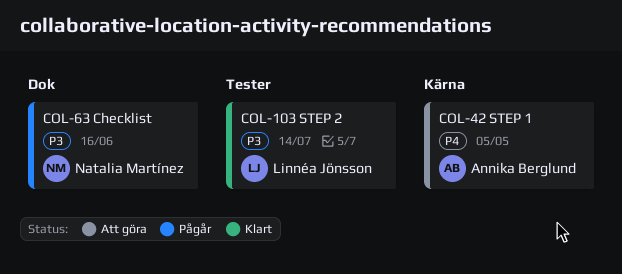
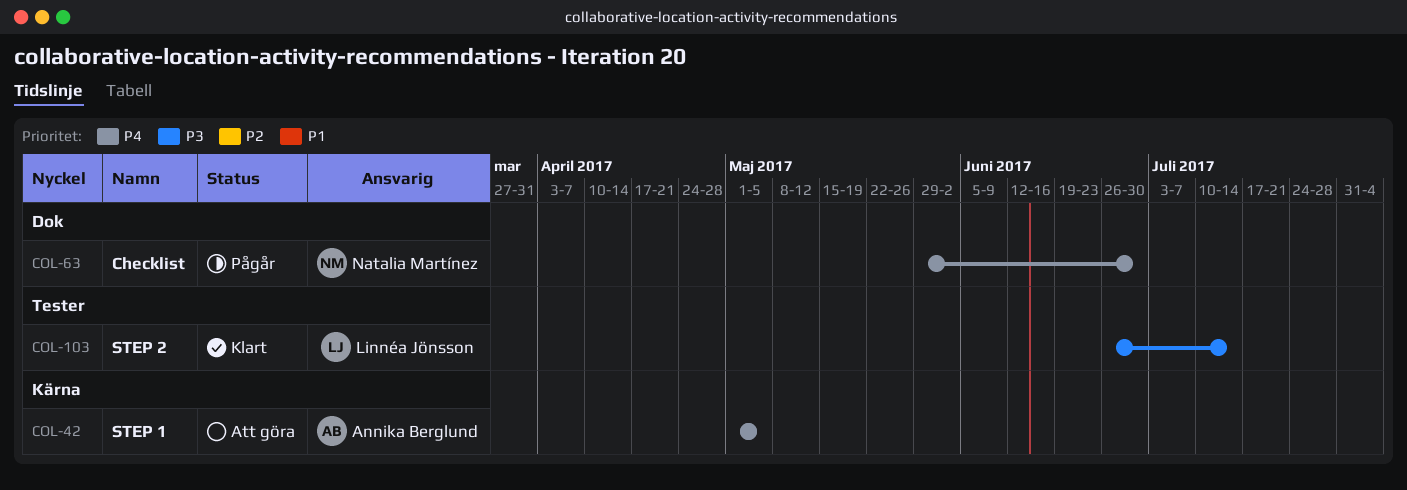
COL-63, priority: P3 -> P4
COL-63, due: Jun 16 -> Jun 30

